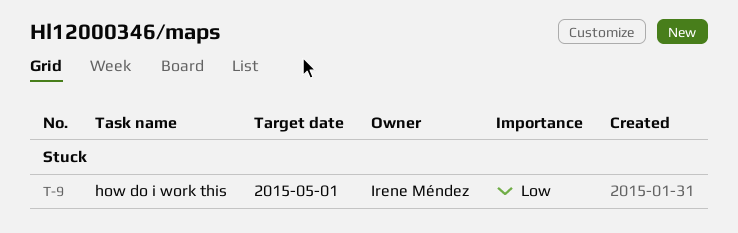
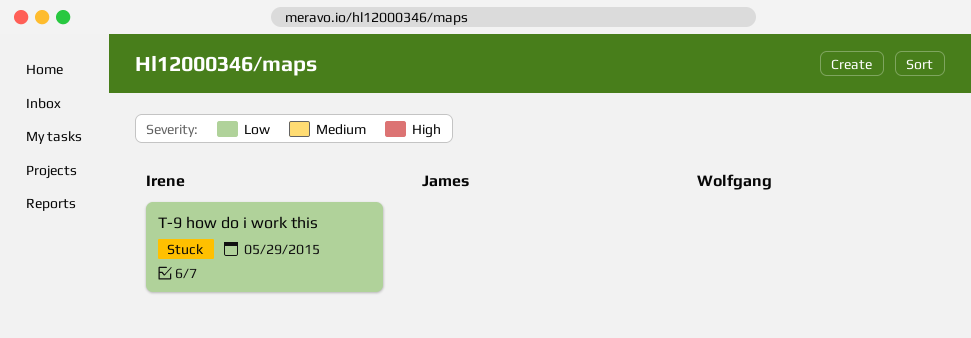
T-9, due: May 1 -> May 29

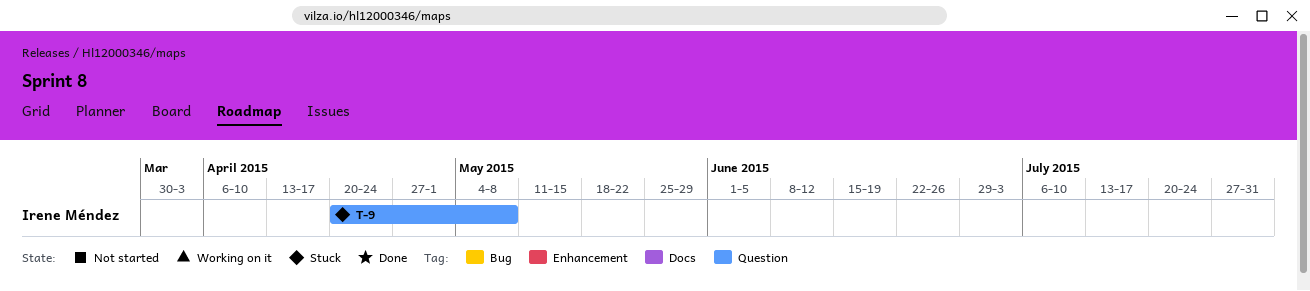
T-9, due: May 29 -> May 8

